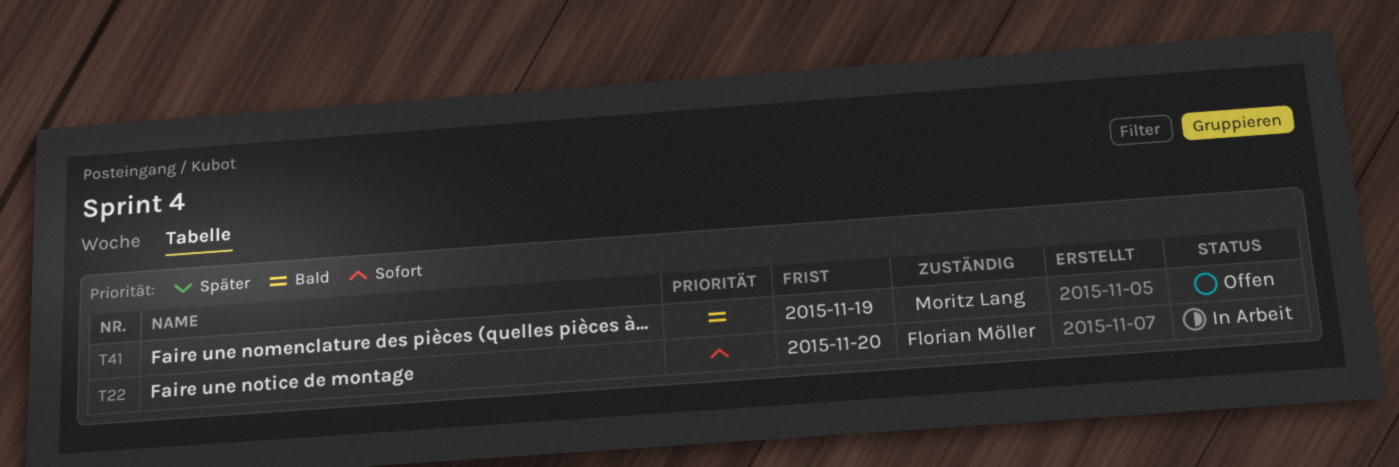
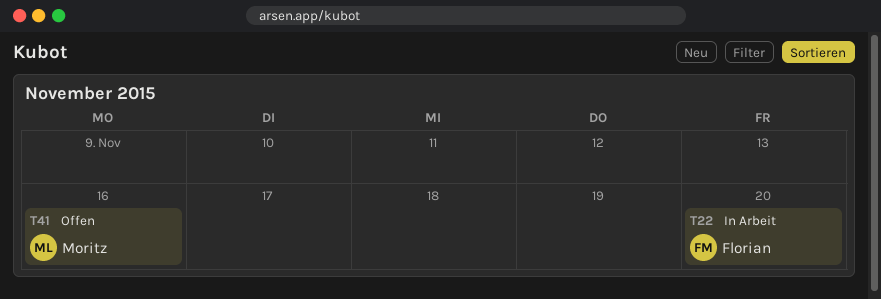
T41, due: Nov 19 -> Nov 16

